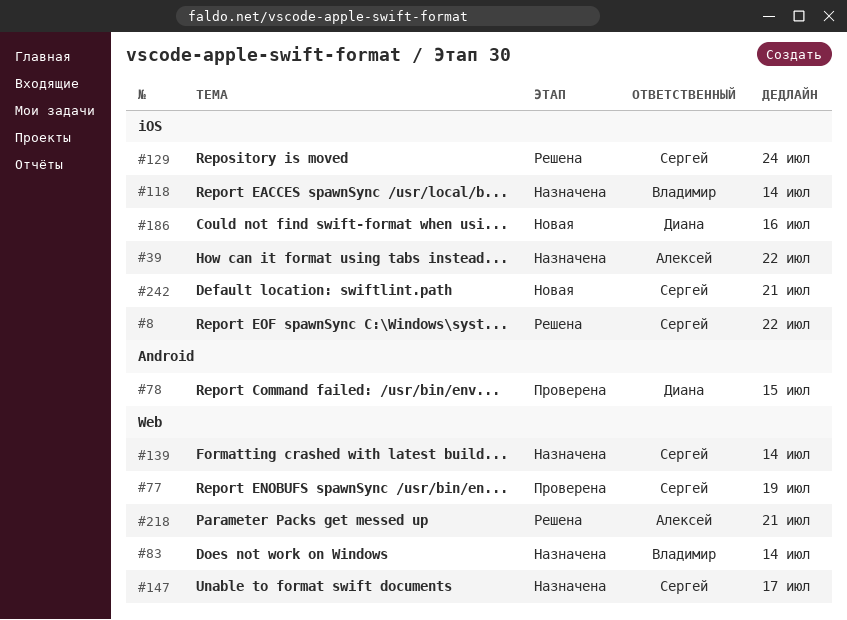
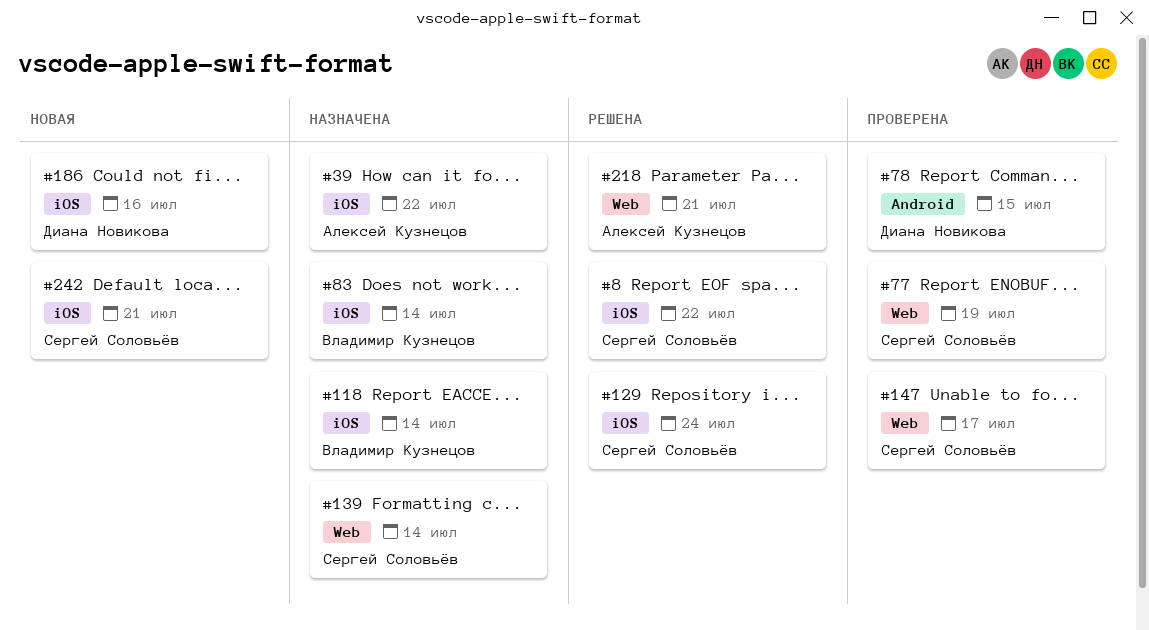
#83, label: Web -> iOS
#147, status: Назначена -> Проверена

